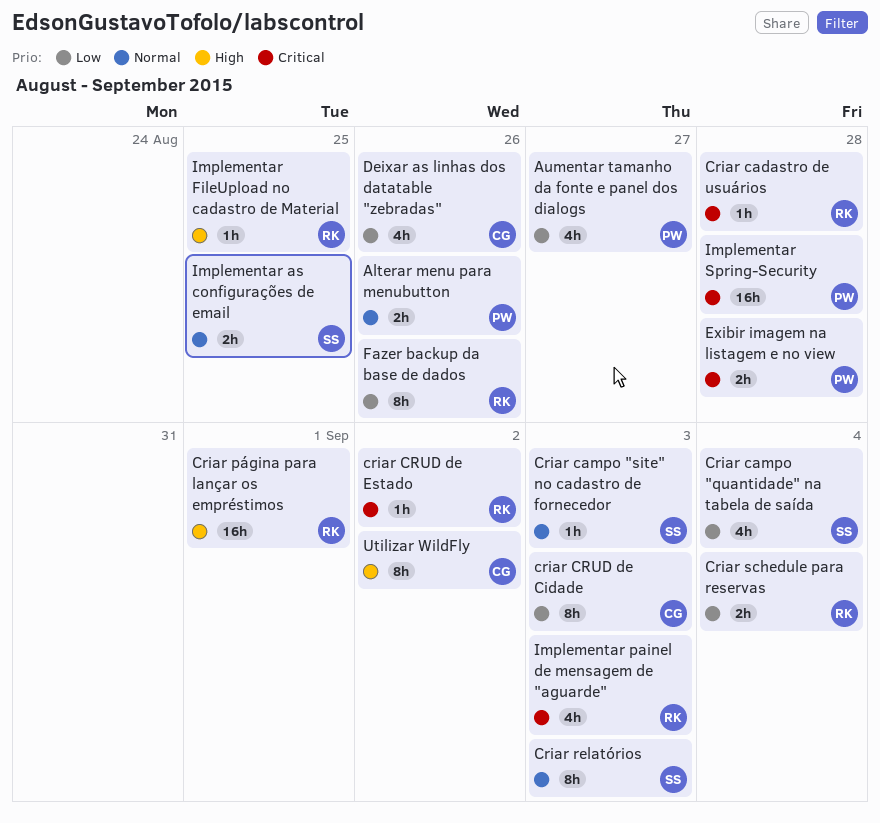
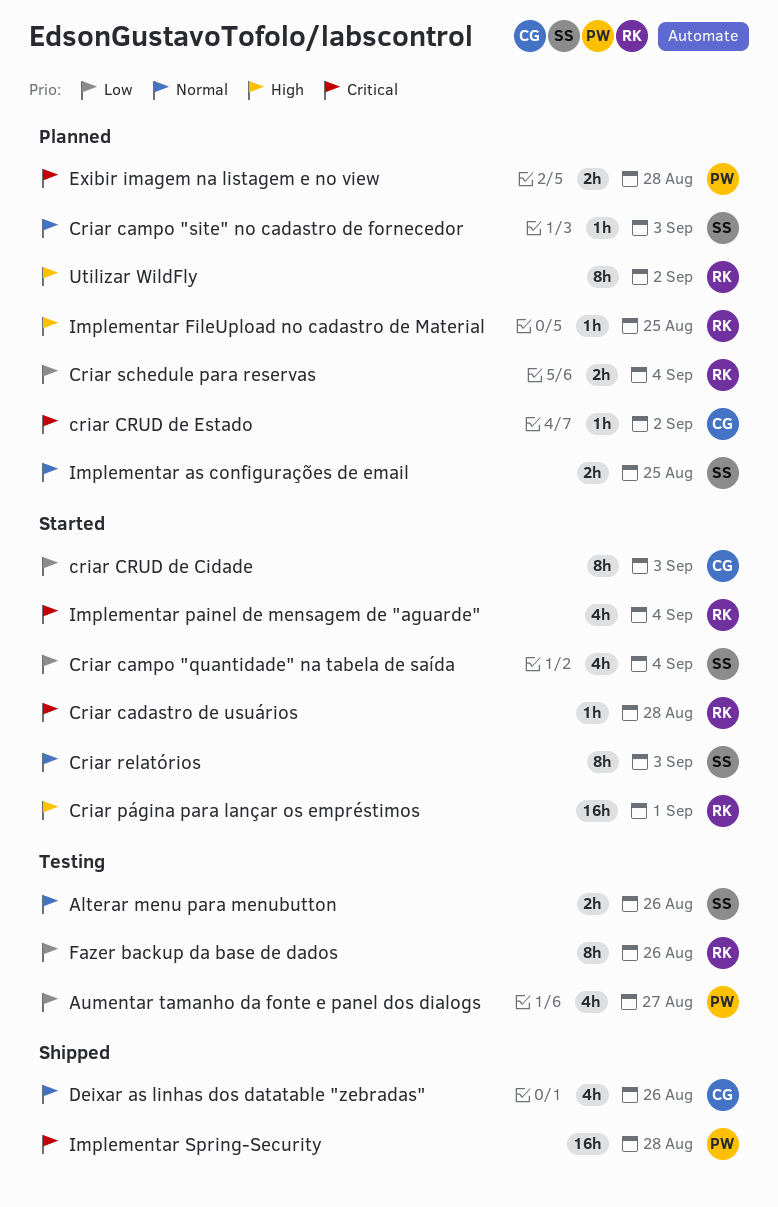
Alterar menu para menubutton, owner: PW -> SS
criar CRUD de Estado, owner: RK -> CG
Deixar as linhas dos datatable "zebradas", priority: Low -> Normal
Implementar painel de mensagem de "aguarde", due: Sep 3 -> Sep 4
Utilizar WildFly, owner: CG -> RK

